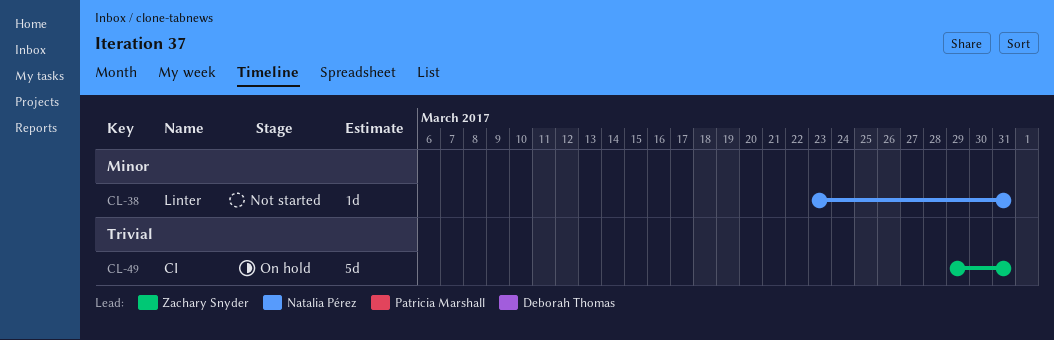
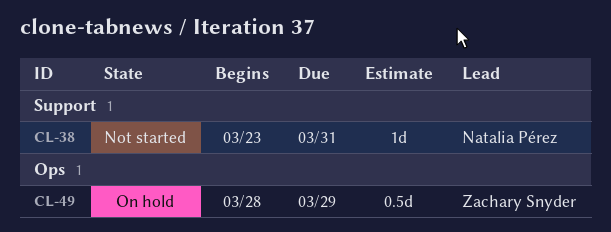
CL-49, estimate: 5d -> 0.5d
CL-49, start: Mar 29 -> Mar 28
CL-49, due: Mar 31 -> Mar 29

